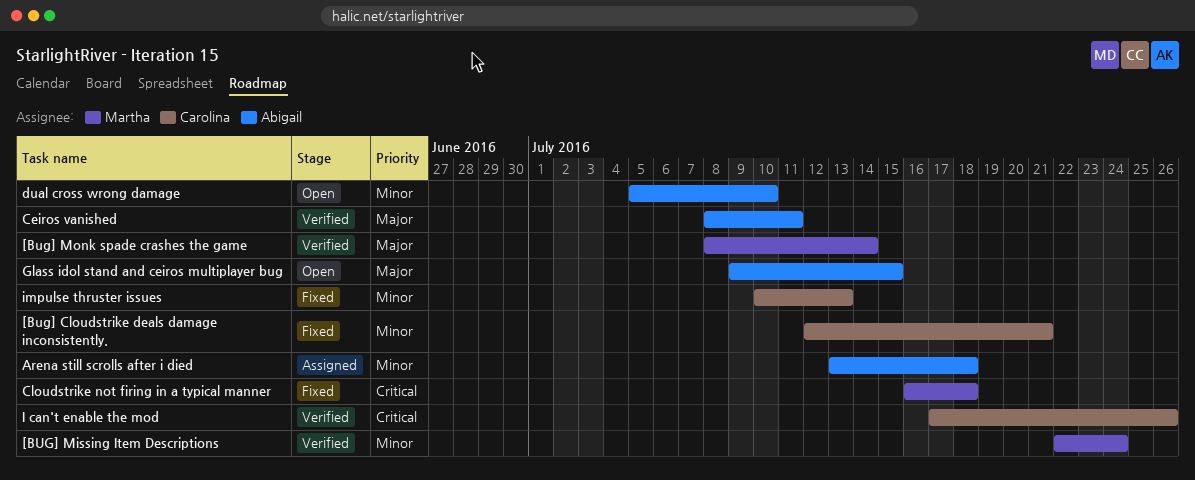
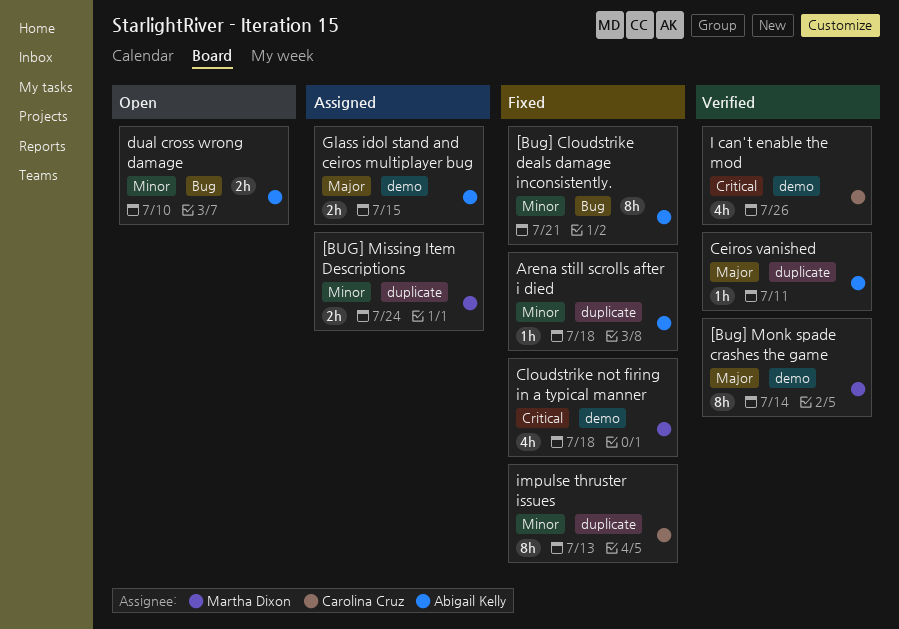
[Bug] Cloudstrike deals damage inconsistently., owner: Carolina Cruz -> Abigail Kelly
[BUG] Missing Item Descriptions, status: Verified -> Assigned
Arena still scrolls after i died, status: Assigned -> Fixed
Glass idol stand and ceiros multiplayer bug, status: Open -> Assigned

